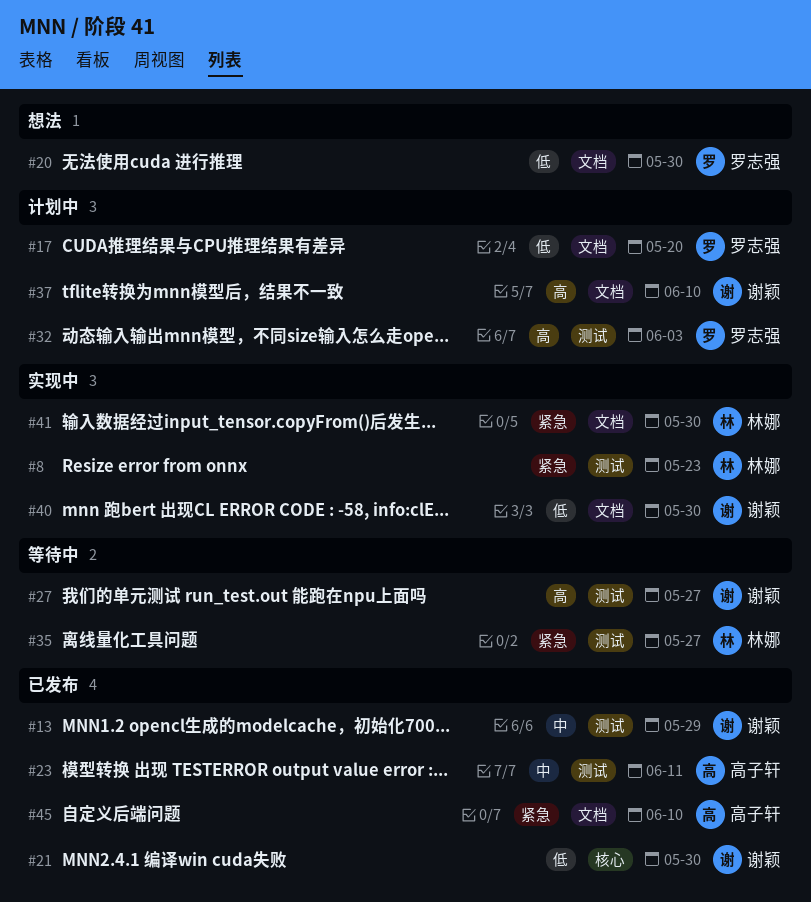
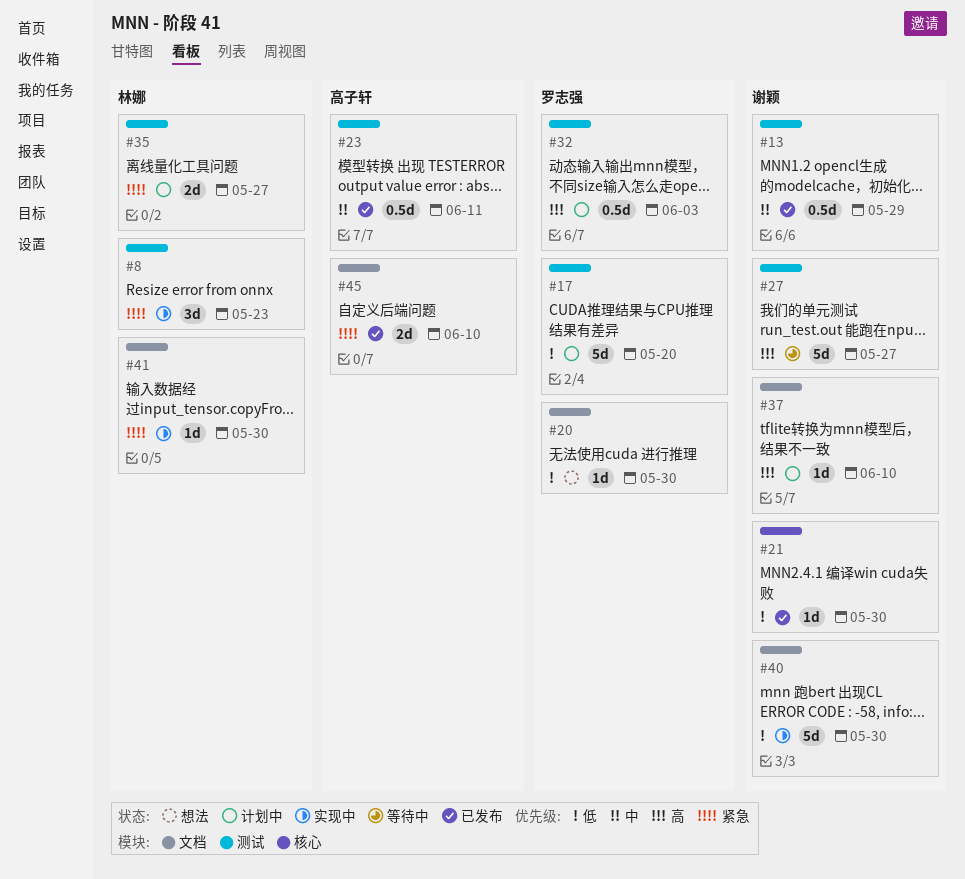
#17, label: 文档 -> 测试
#35, status: 等待中 -> 计划中

